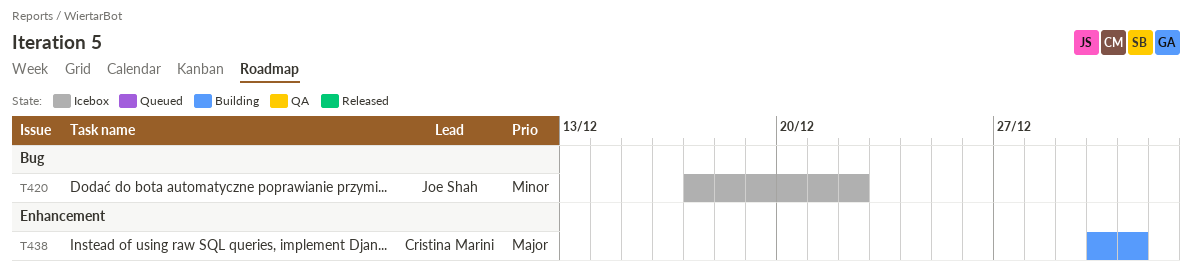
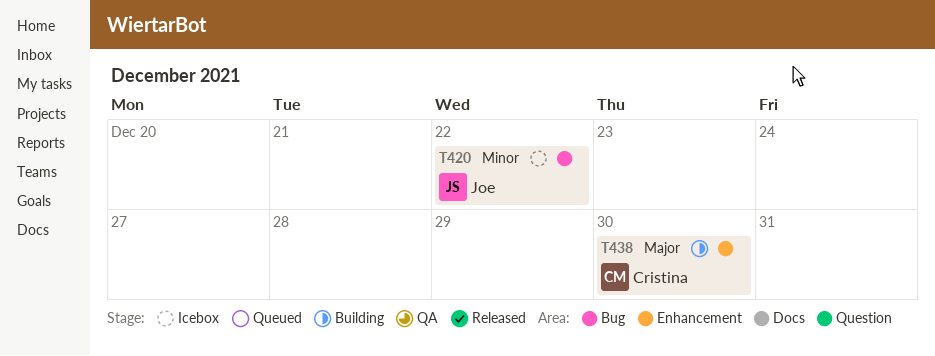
T438, due: Dec 31 -> Dec 30

